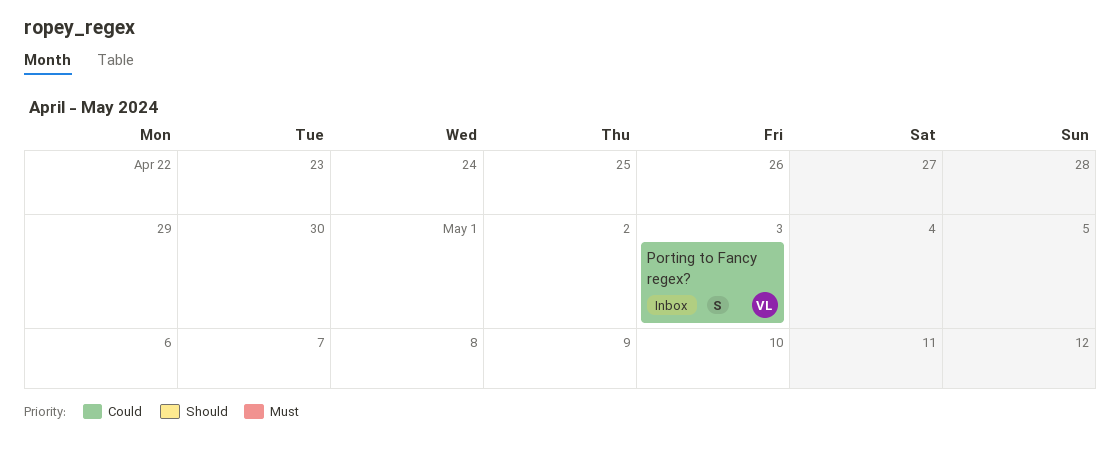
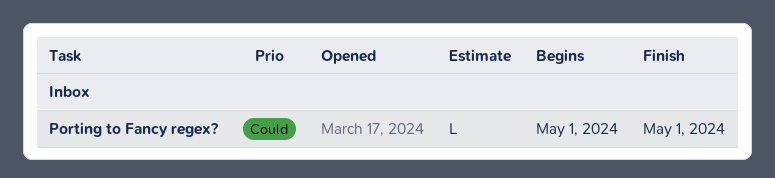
Porting to Fancy regex?, estimate: S -> L
Porting to Fancy regex?, due: May 3 -> May 1

